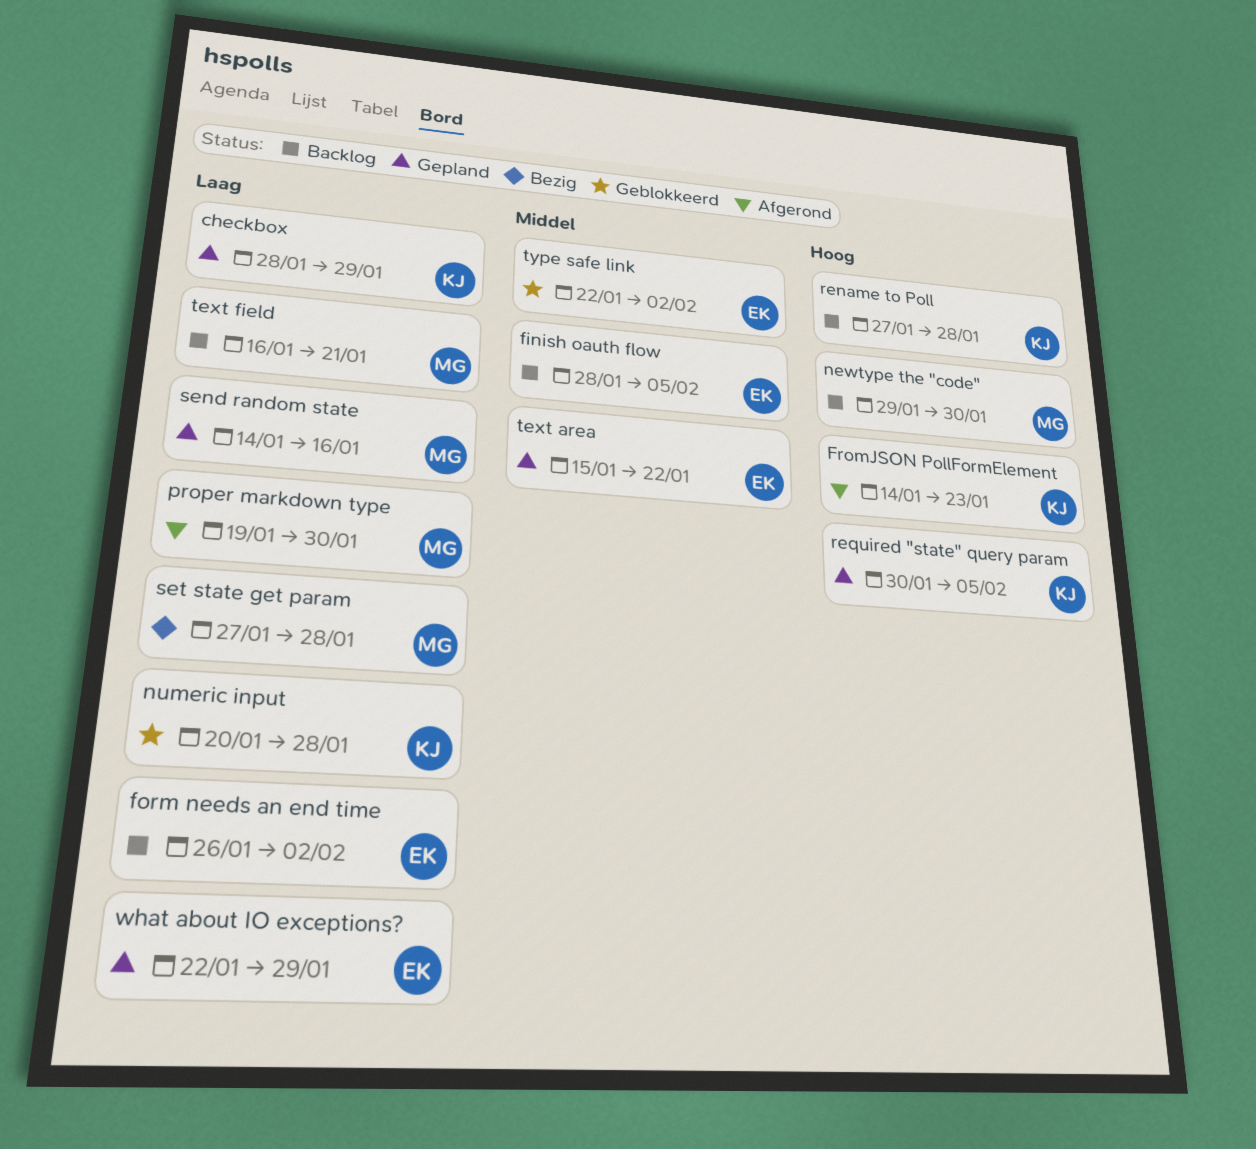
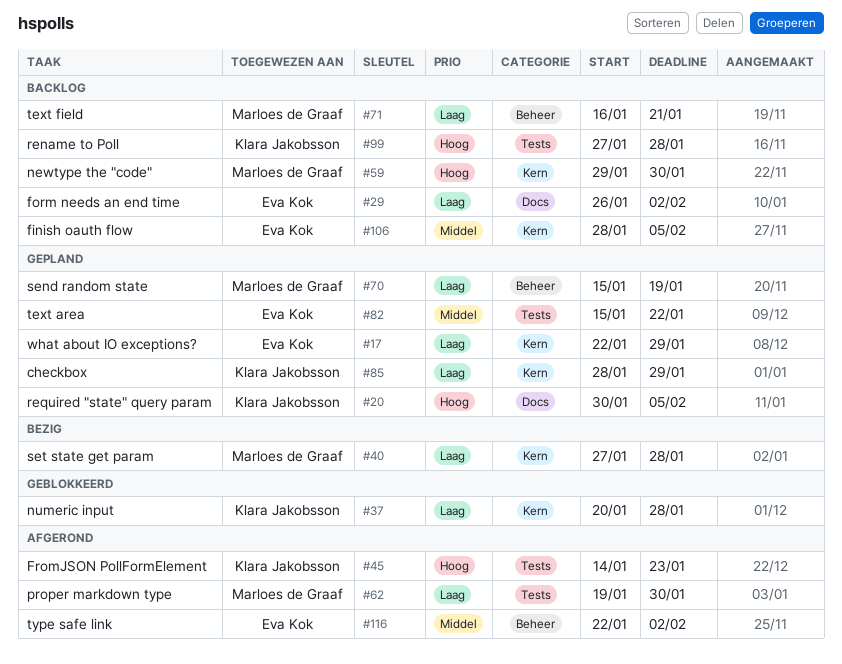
send random state, start: Jan 14 -> Jan 15
send random state, due: Jan 16 -> Jan 19
type safe link, status: Geblokkeerd -> Afgerond

